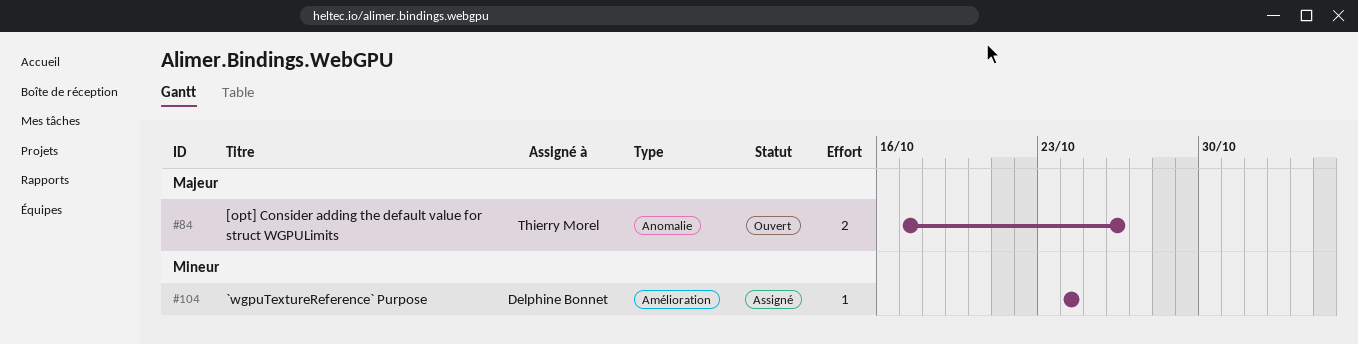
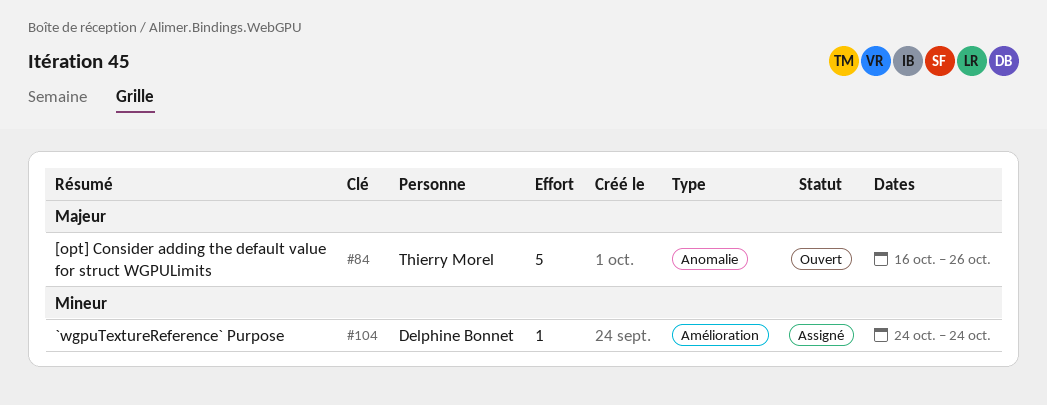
#84, estimate: 2 -> 5
#84, start: Oct 17 -> Oct 16

